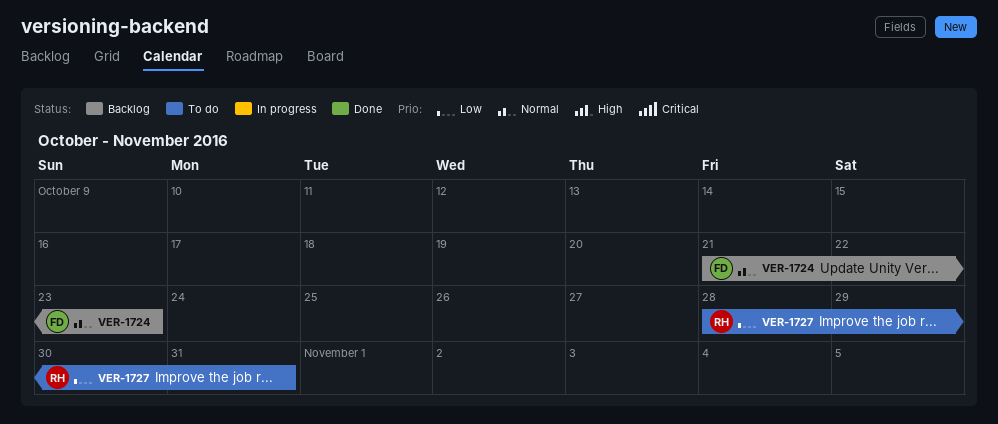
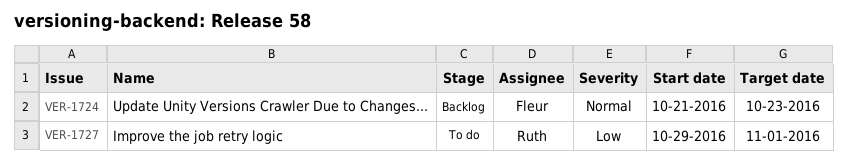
VER-1727, start: Oct 28 -> Oct 29
VER-1727, due: Oct 31 -> Nov 1

